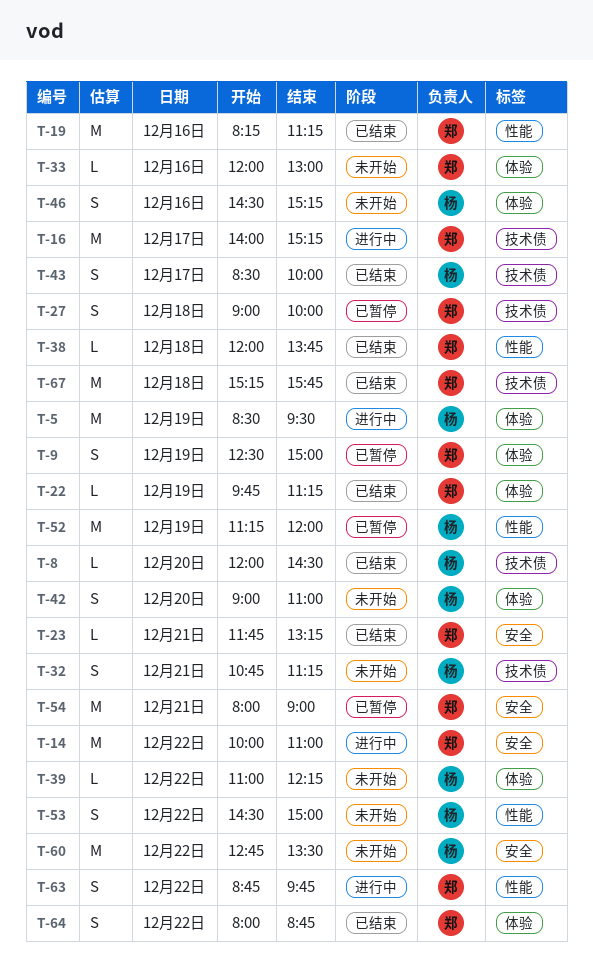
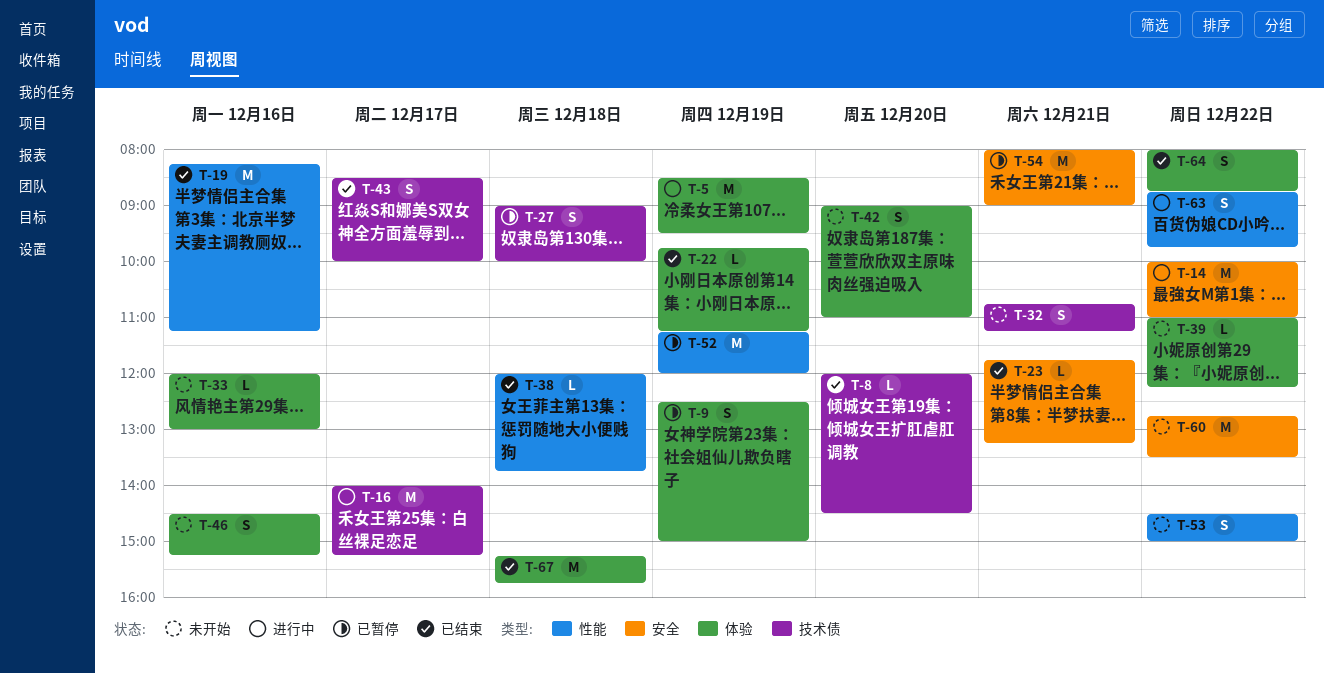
T-67, label: 技术债 -> 体验

